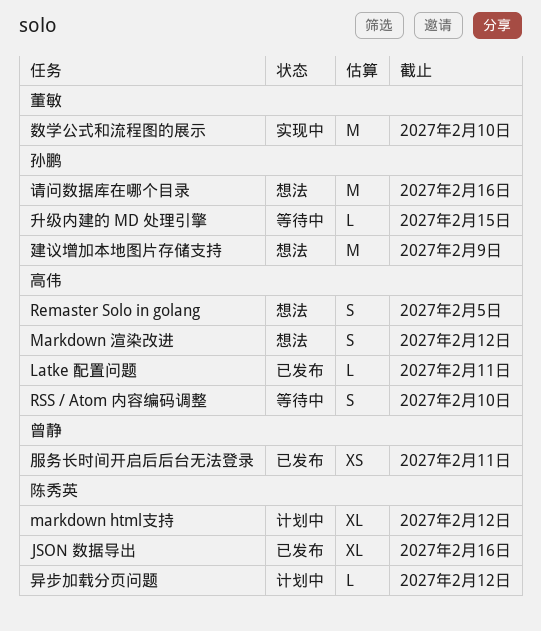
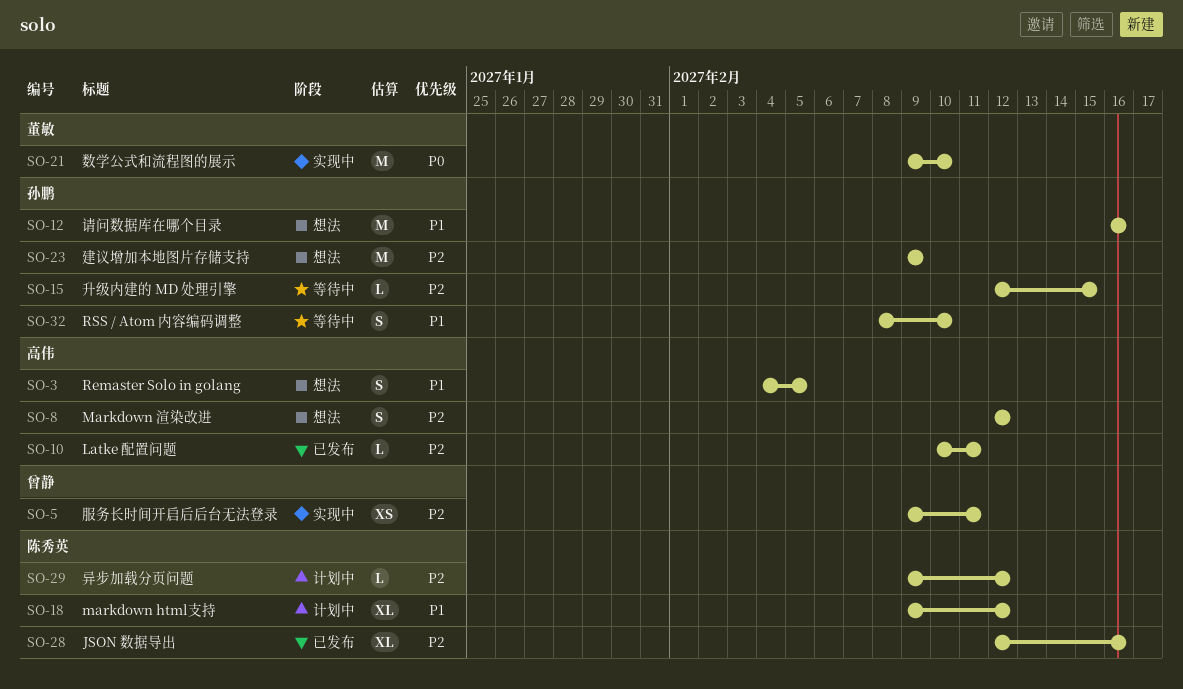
RSS / Atom 内容编码调整, owner: 高伟 -> 孙鹏
服务长时间开启后后台无法登录, status: 已发布 -> 实现中

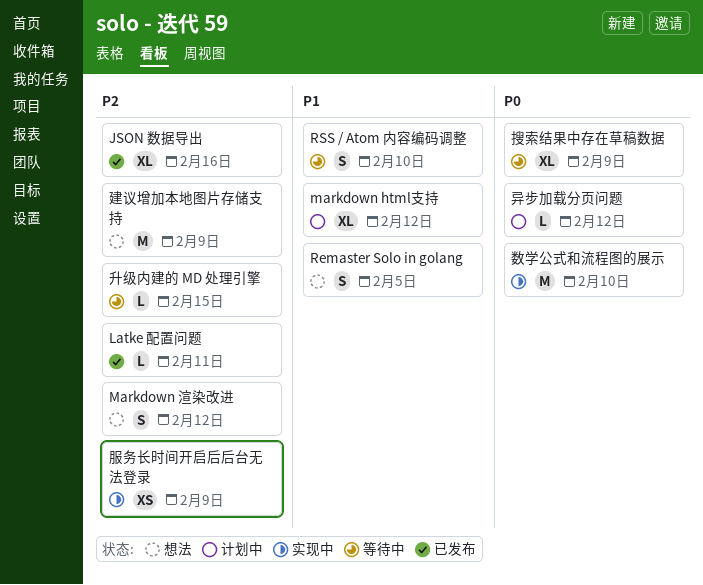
异步加载分页问题, priority: P2 -> P0
搜索结果中存在草稿数据: none -> present
服务长时间开启后后台无法登录, due: Feb 11 -> Feb 9
请问数据库在哪个目录: present -> none

